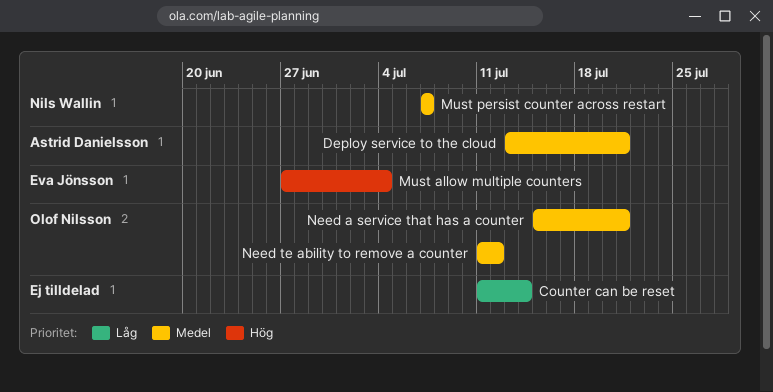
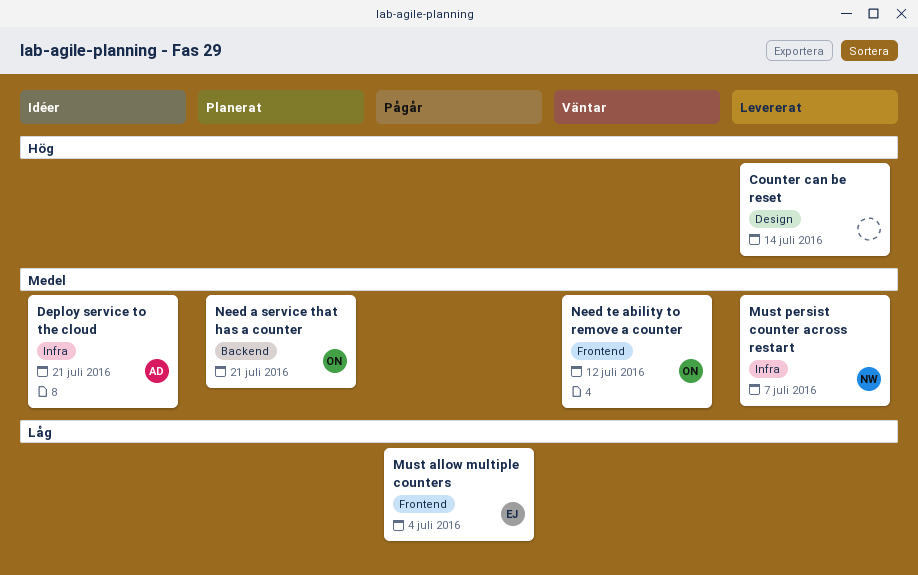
Counter can be reset, priority: Låg -> Hög
Must allow multiple counters, priority: Hög -> Låg

